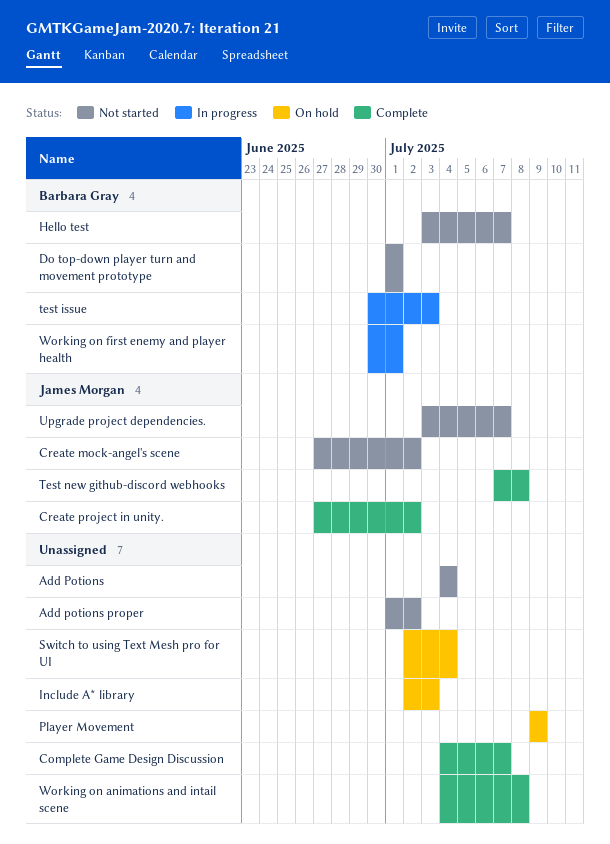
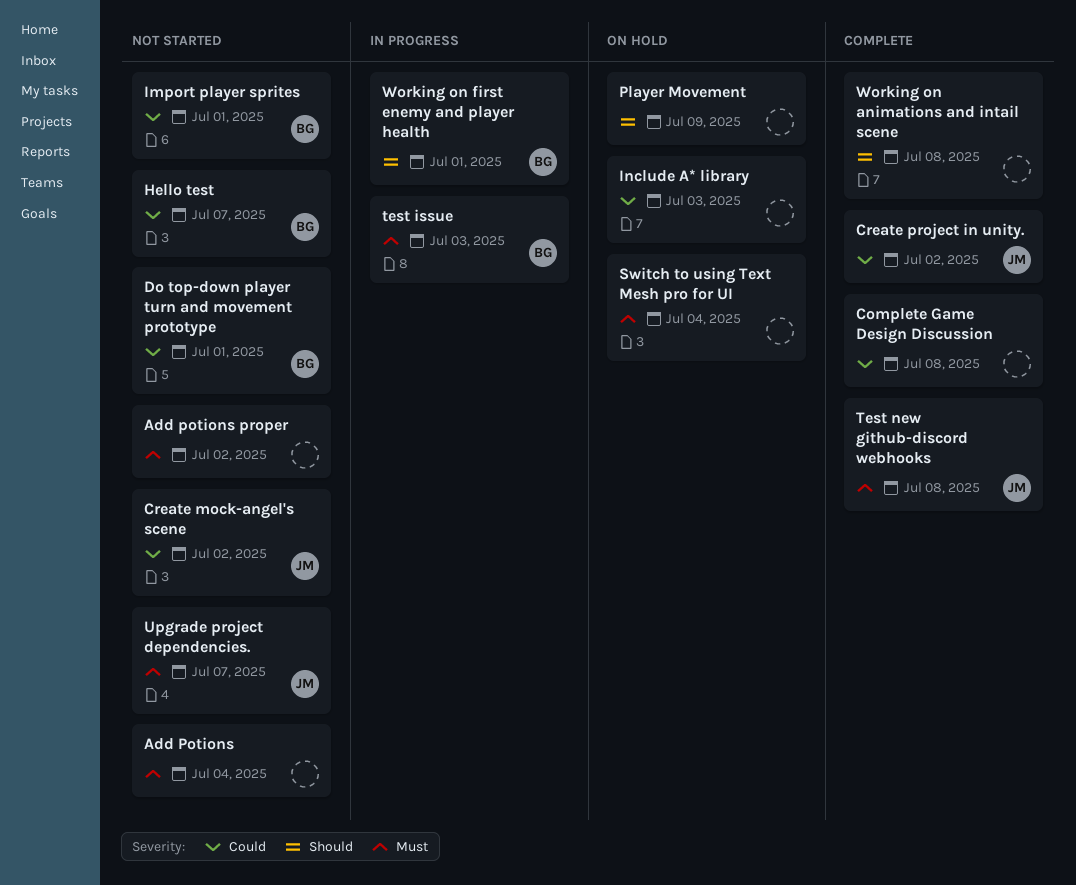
Complete Game Design Discussion, due: Jul 7 -> Jul 8
Import player sprites: none -> present

